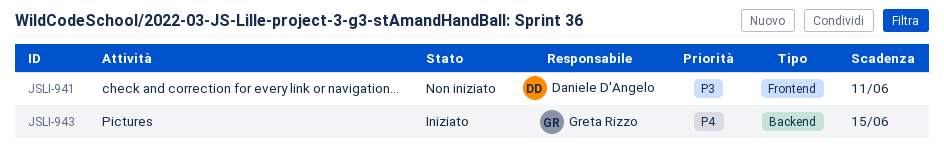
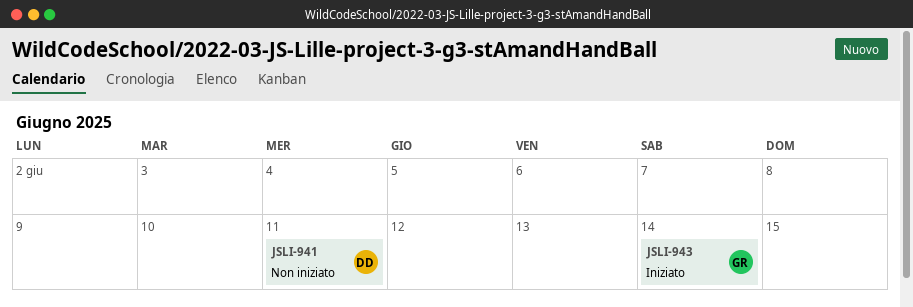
JSLI-943, due: Jun 15 -> Jun 14

